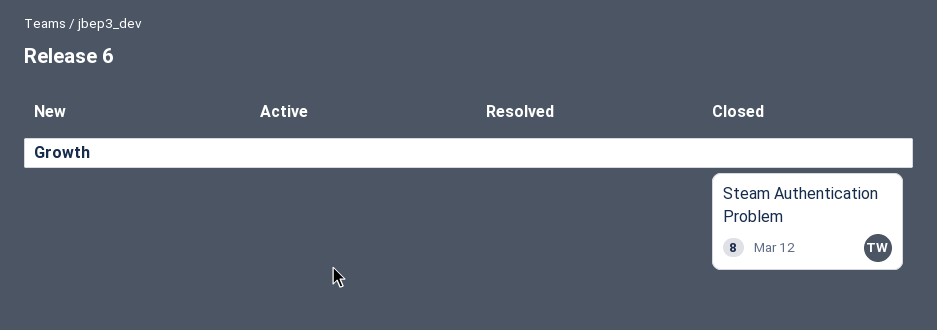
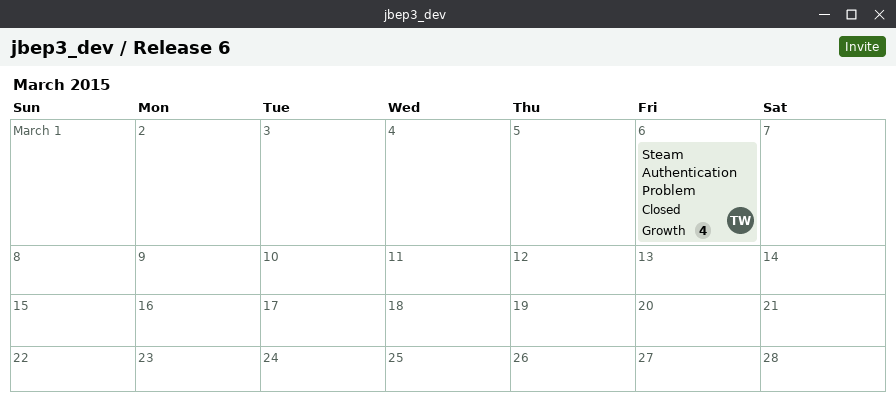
Steam Authentication Problem, estimate: 8 -> 4
Steam Authentication Problem, due: Mar 12 -> Mar 6

